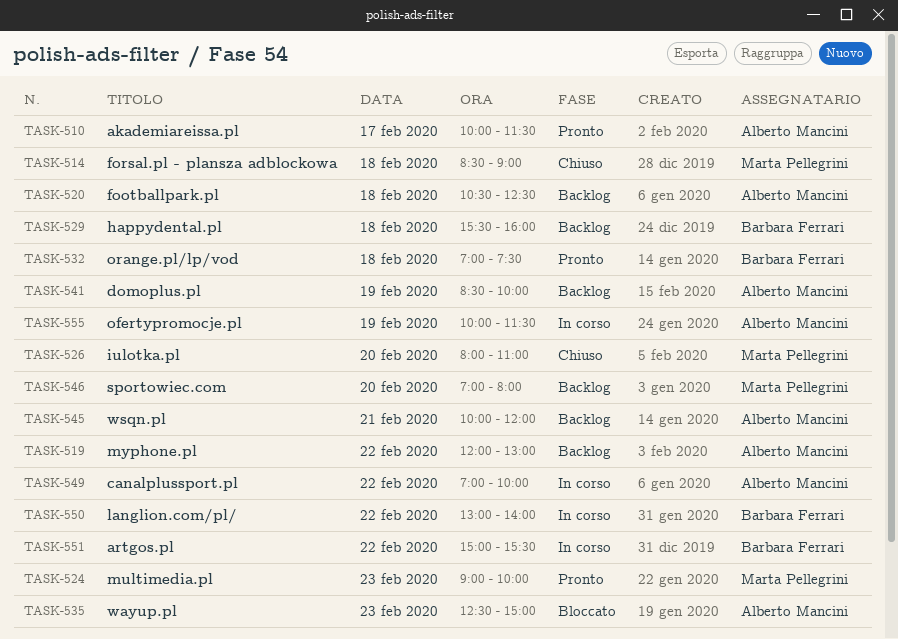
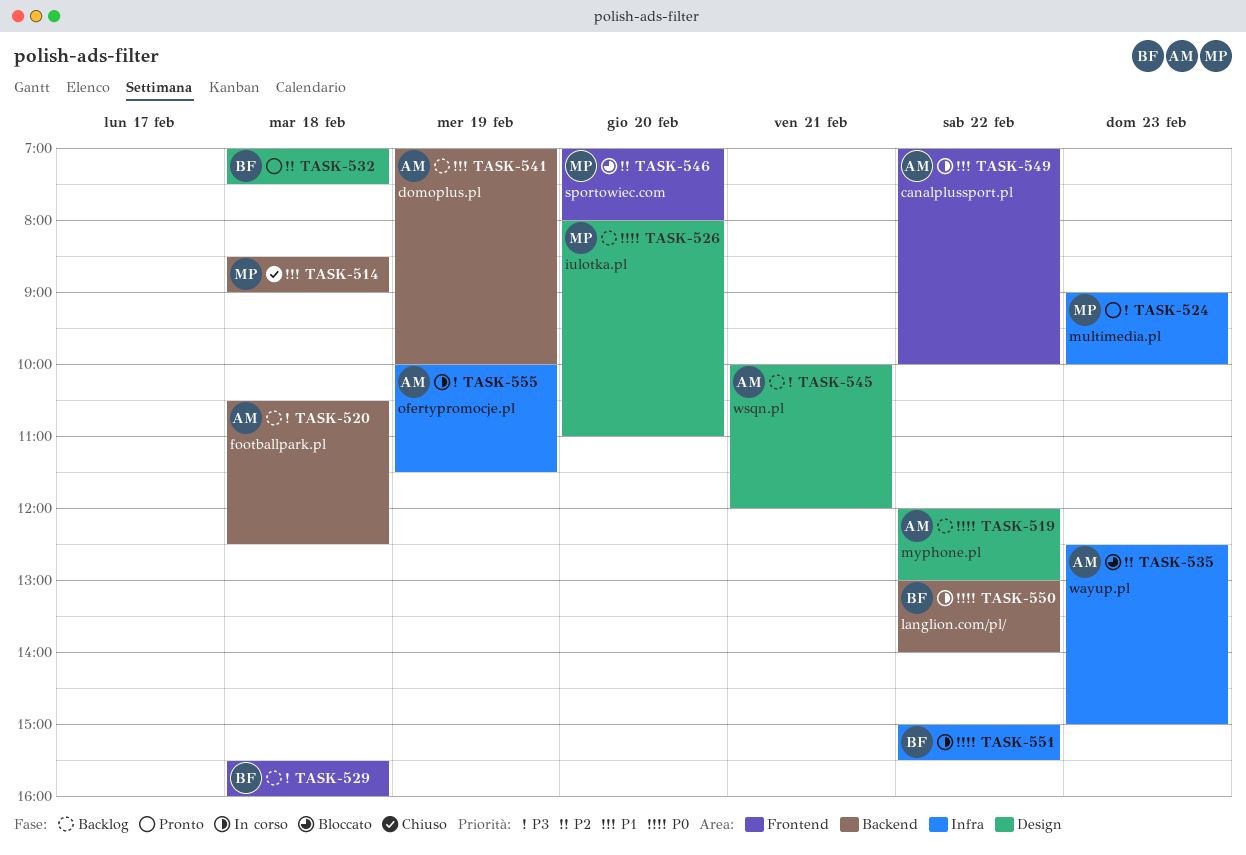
TASK-510: present -> none
TASK-526, status: Chiuso -> Backlog
TASK-541, begins: 08:30 -> 07:00
TASK-546, status: Backlog -> Bloccato

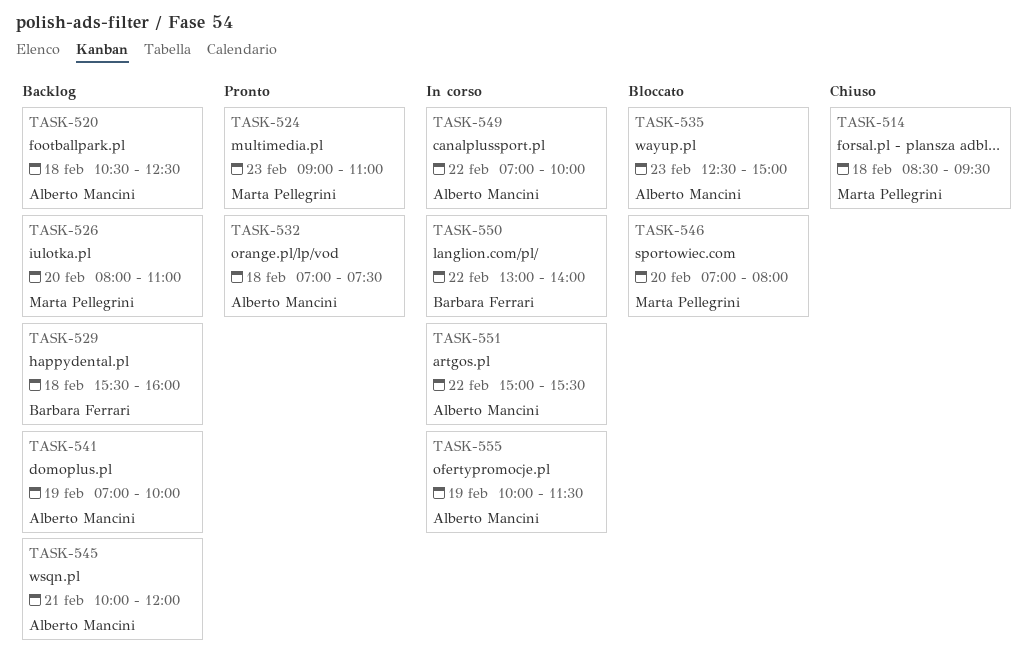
TASK-514, ends: 09:00 -> 09:30
TASK-519: present -> none
TASK-524, ends: 10:00 -> 11:00
TASK-532, owner: Barbara Ferrari -> Alberto Mancini
TASK-551, owner: Barbara Ferrari -> Alberto Mancini

